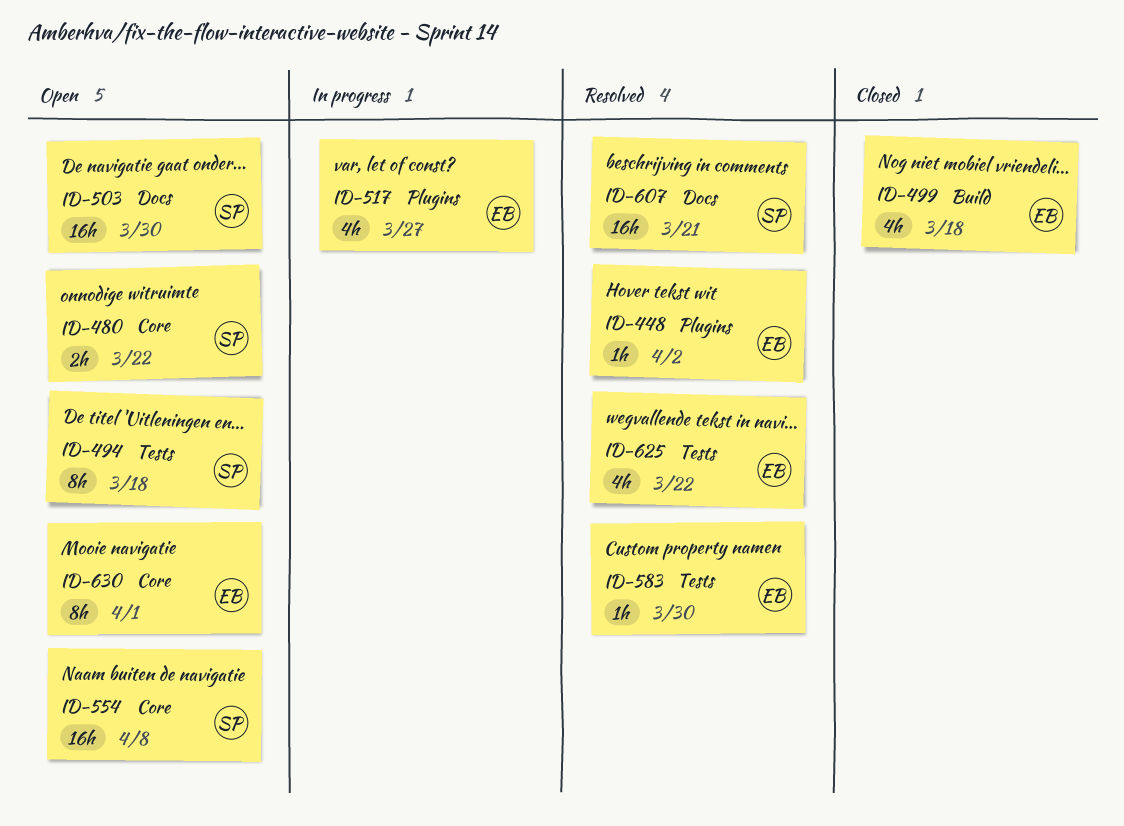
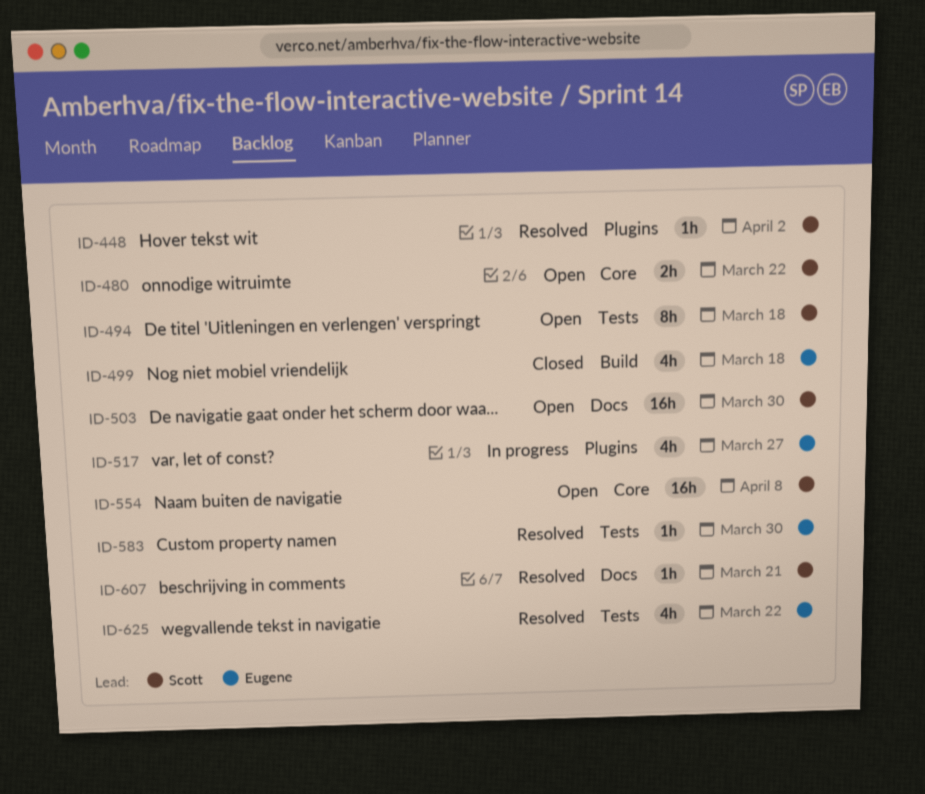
ID-448, owner: Eugene -> Scott
ID-607, estimate: 16h -> 1h
ID-630: present -> none

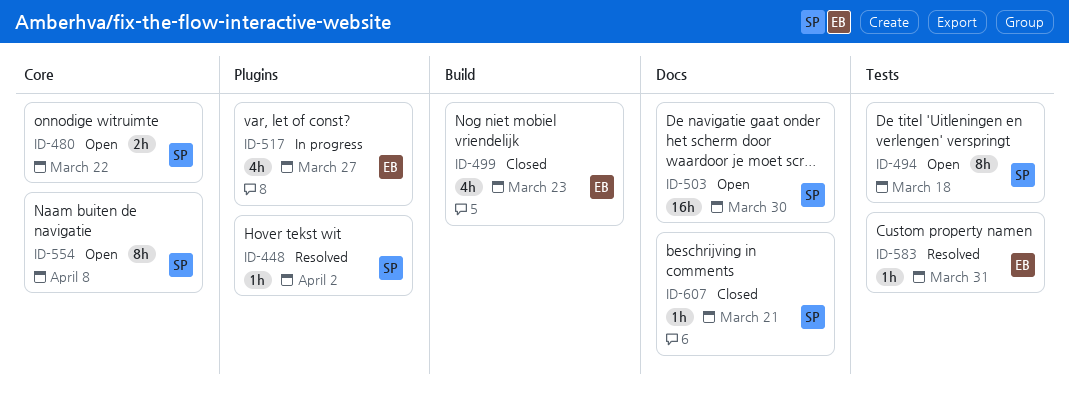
ID-499, due: Mar 18 -> Mar 23
ID-554, estimate: 16h -> 8h
ID-583, due: Mar 30 -> Mar 31
ID-607, status: Resolved -> Closed
ID-625: present -> none

